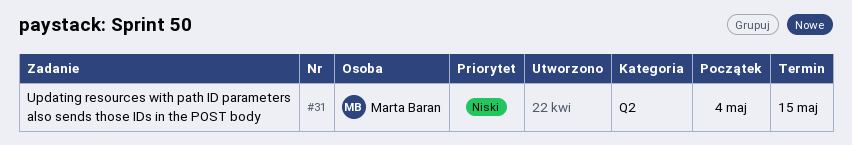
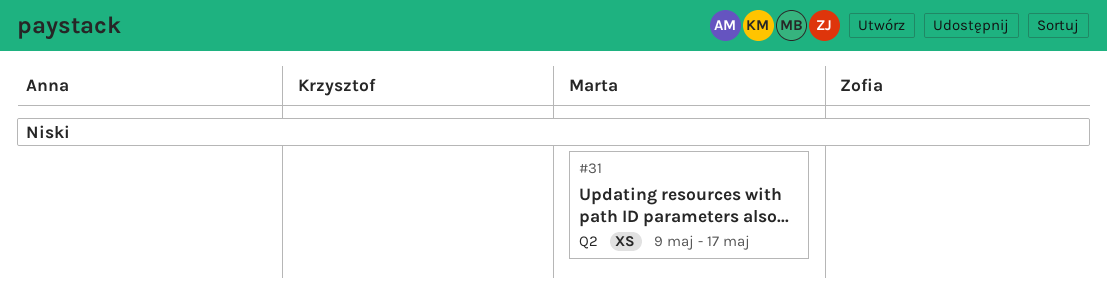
#31, start: May 4 -> May 9
#31, due: May 15 -> May 17

